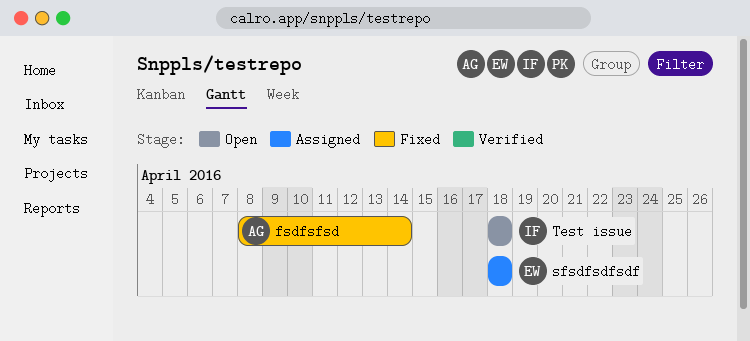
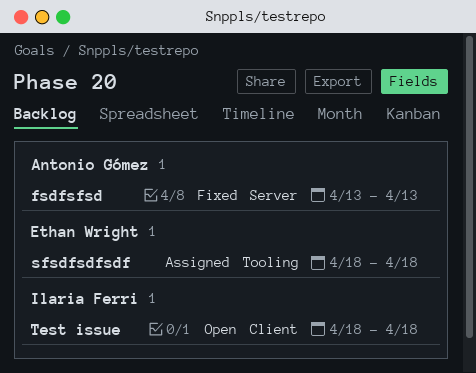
fsdfsfsd, start: Apr 8 -> Apr 13
fsdfsfsd, due: Apr 14 -> Apr 13

